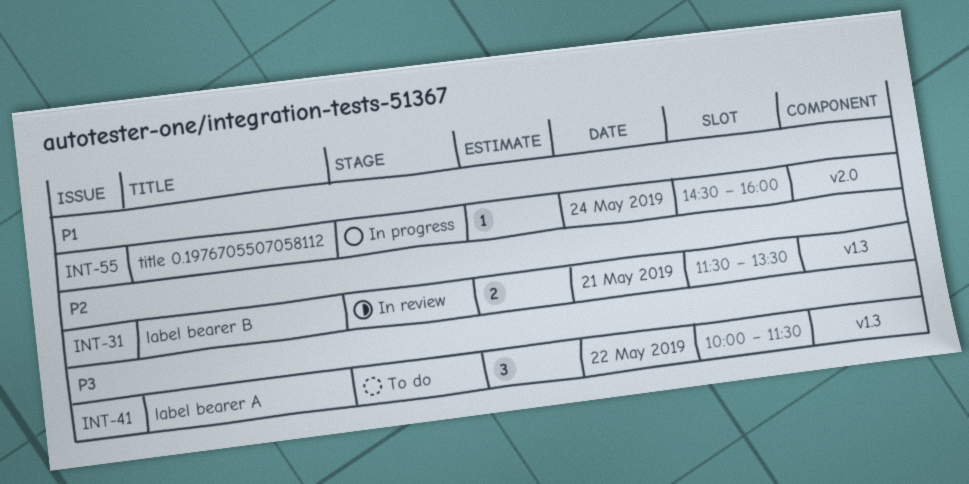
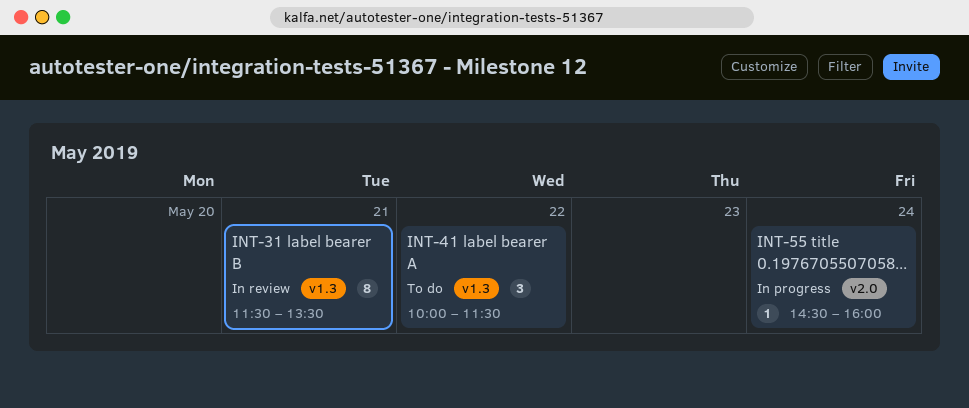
INT-31, estimate: 2 -> 8

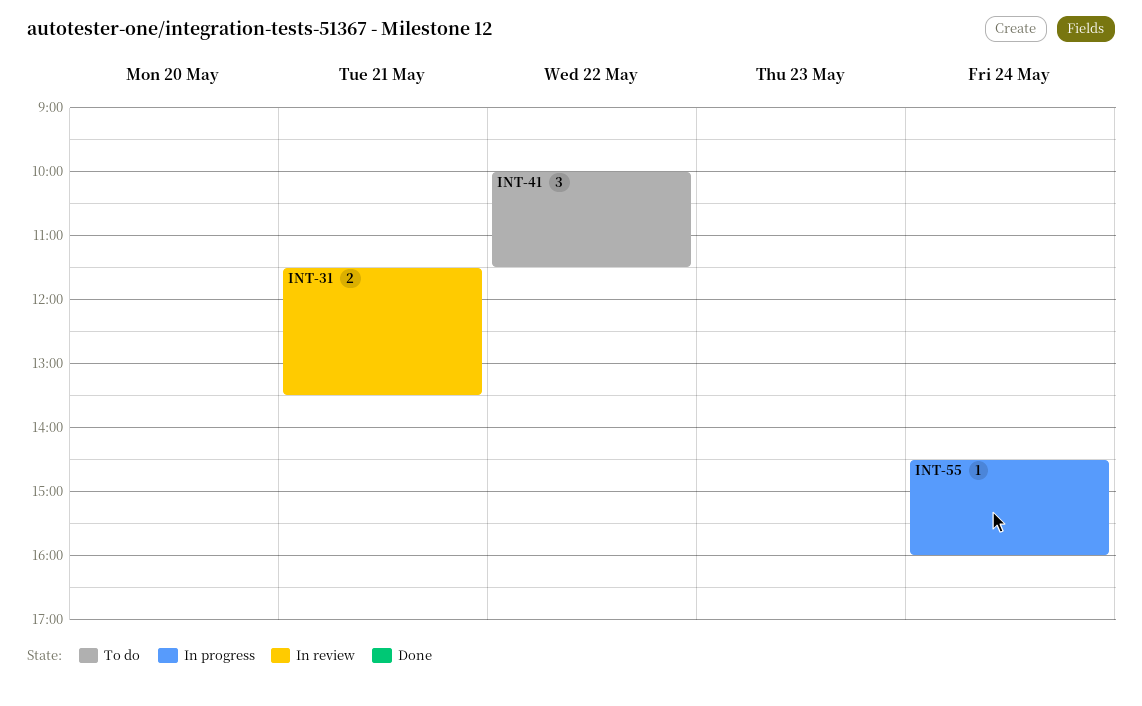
INT-31, estimate: 8 -> 2

